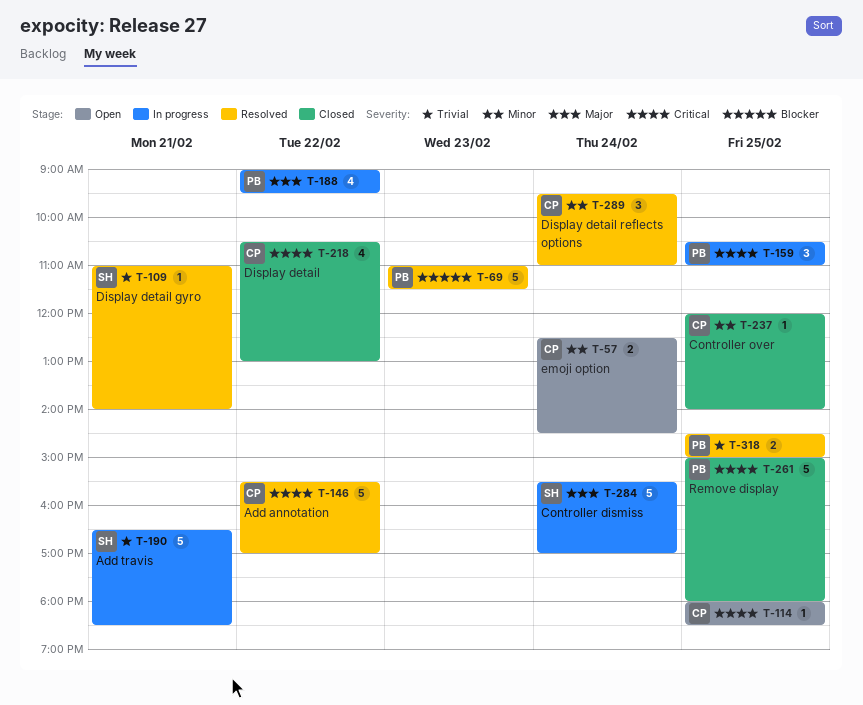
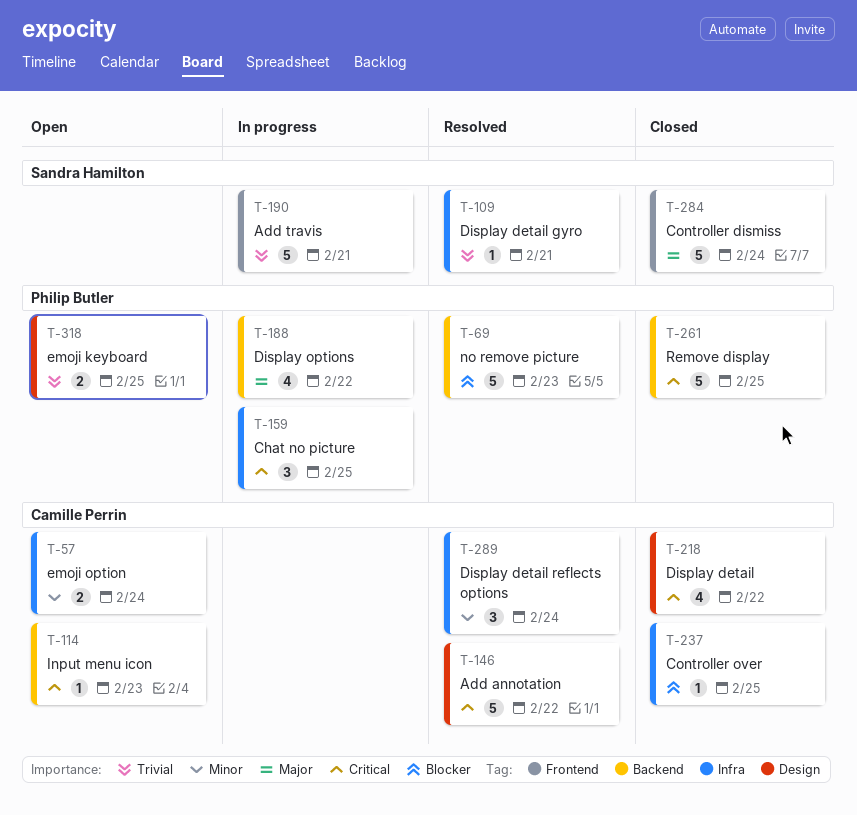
T-114, day: Feb 25 -> Feb 23
T-237, priority: Minor -> Blocker
T-284, status: In progress -> Closed
T-318, status: Resolved -> Open

